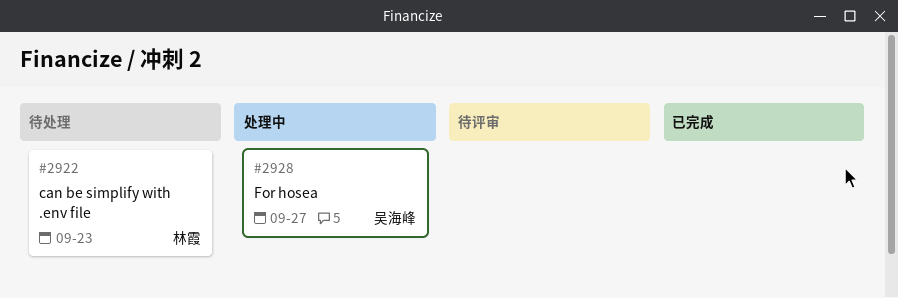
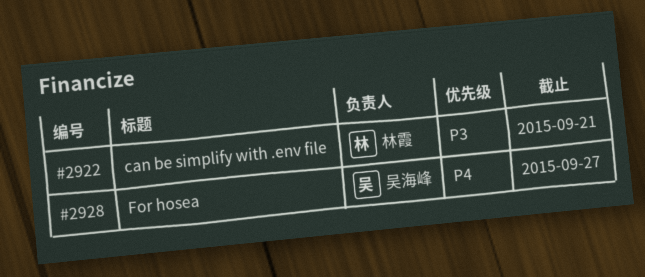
#2922, due: Sep 23 -> Sep 21

